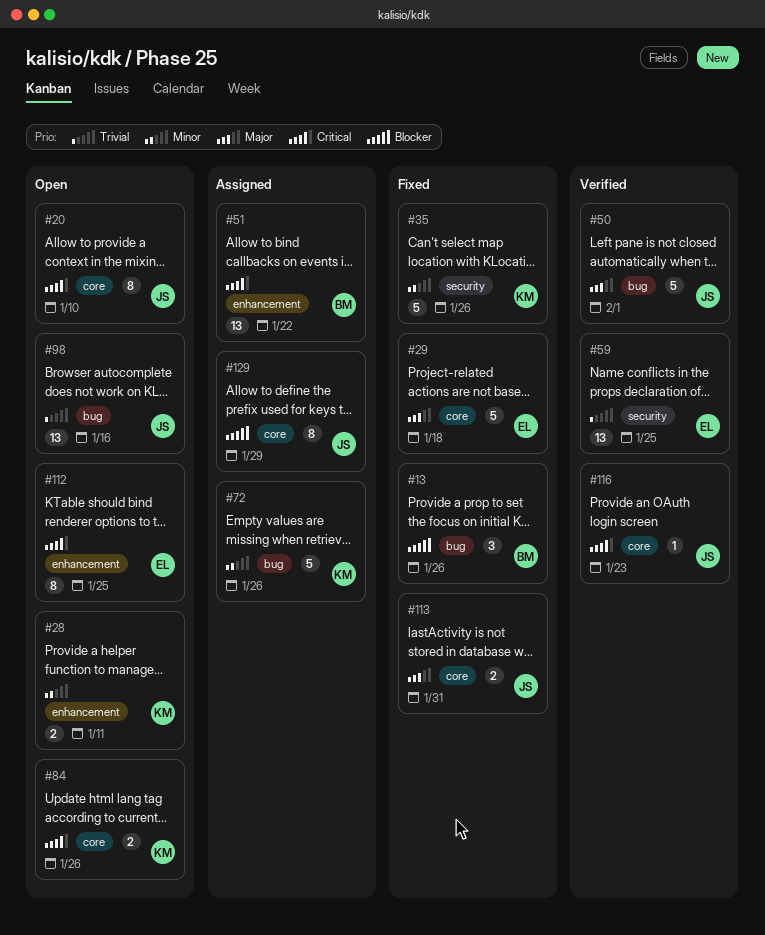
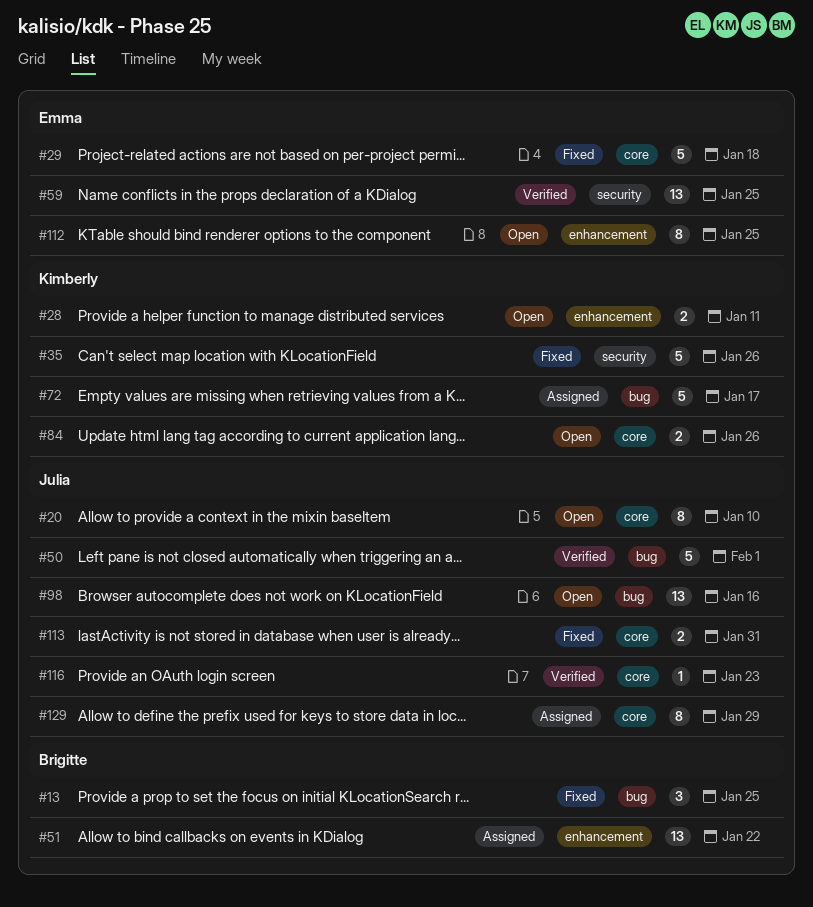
#13, due: Jan 26 -> Jan 25
#72, due: Jan 26 -> Jan 17

